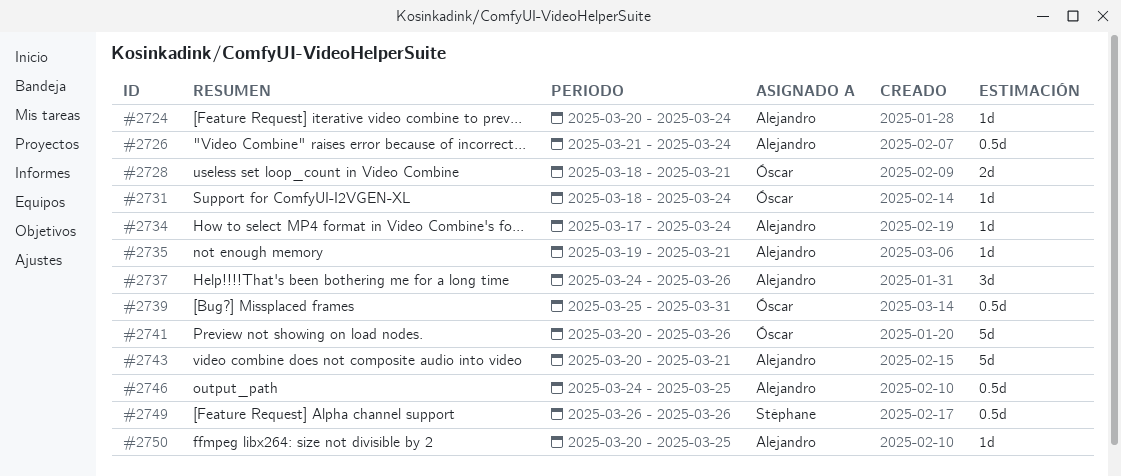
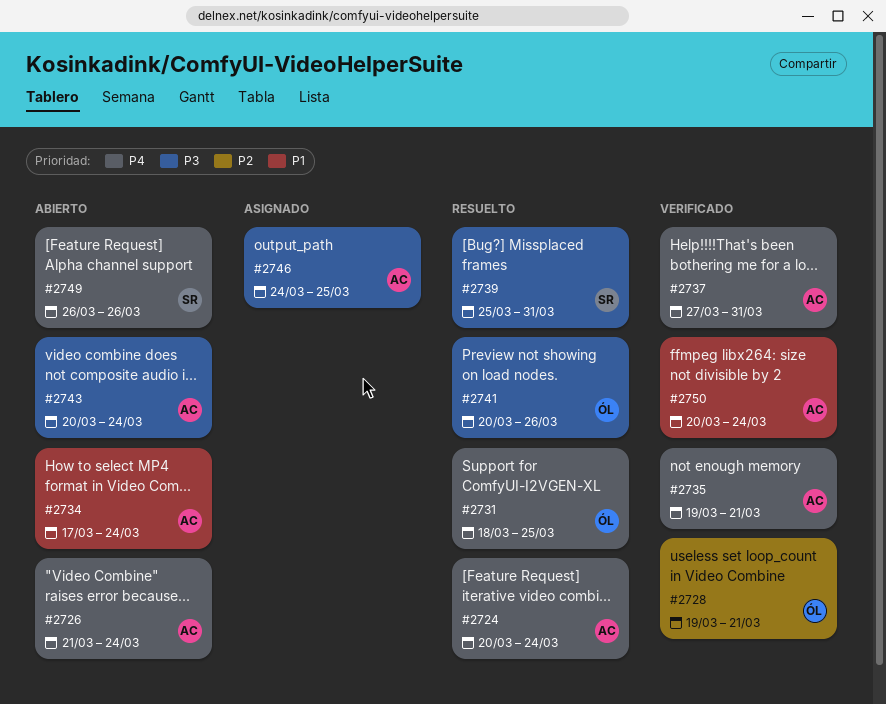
#2728, start: Mar 18 -> Mar 19
#2731, due: Mar 24 -> Mar 25
#2737, start: Mar 24 -> Mar 27
#2737, due: Mar 26 -> Mar 31
#2739, owner: Óscar -> Stéphane
#2743, due: Mar 21 -> Mar 24
#2750, due: Mar 25 -> Mar 24

